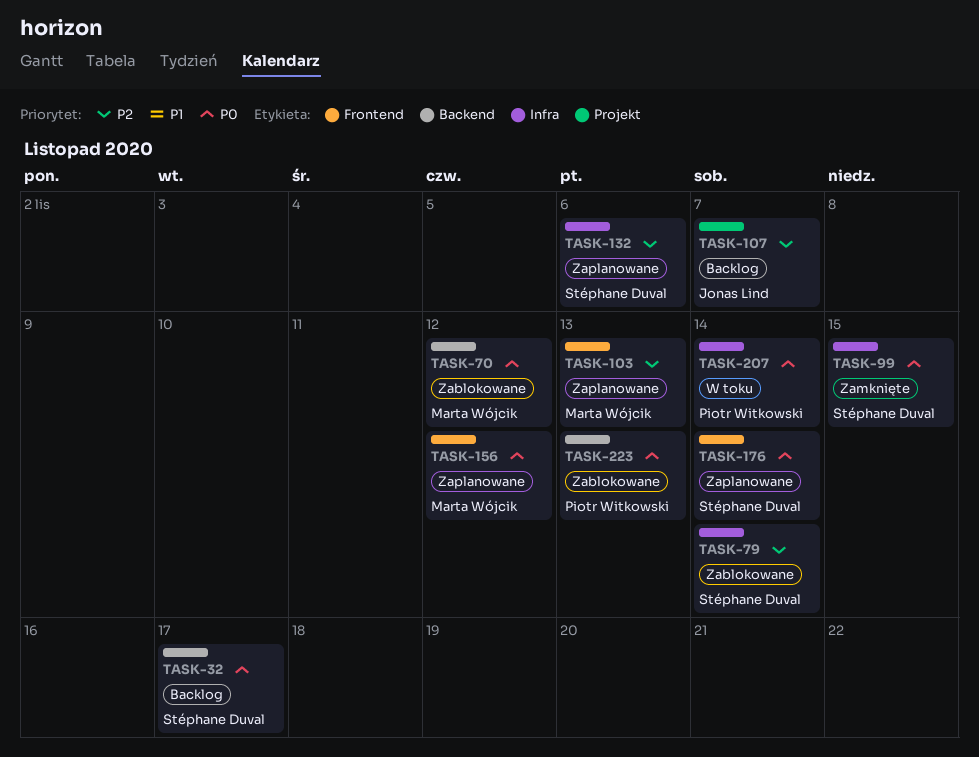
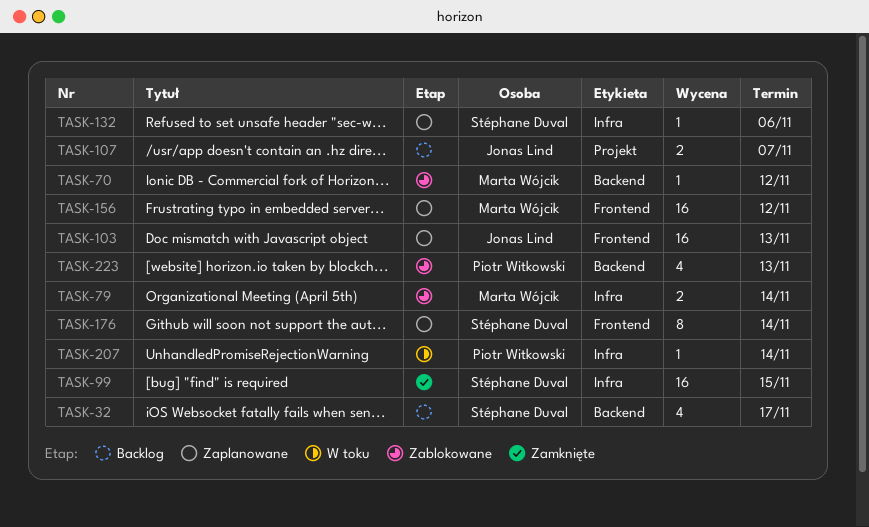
TASK-79, owner: Stéphane Duval -> Marta Wójcik
TASK-103, owner: Marta Wójcik -> Jonas Lind

